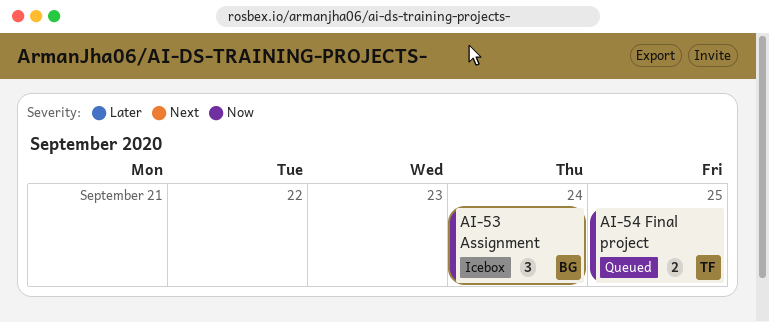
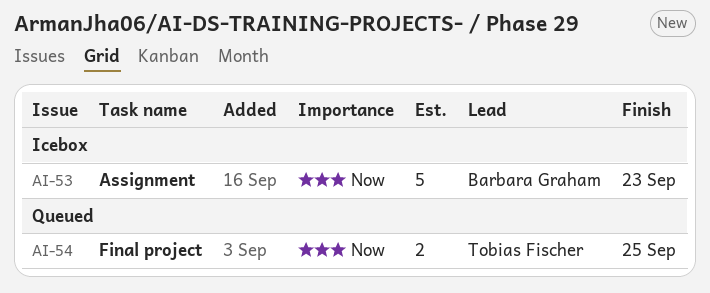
AI-53, estimate: 3 -> 5
AI-53, due: Sep 24 -> Sep 23

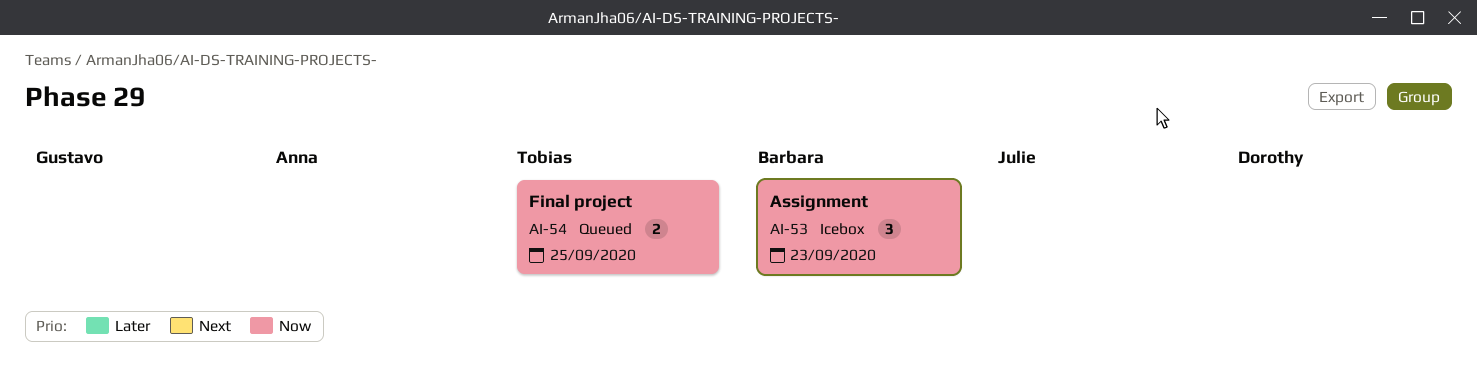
AI-53, estimate: 5 -> 3

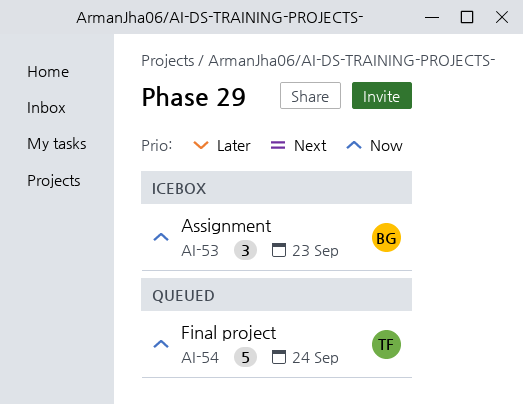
AI-54, estimate: 2 -> 5
AI-54, due: Sep 25 -> Sep 24

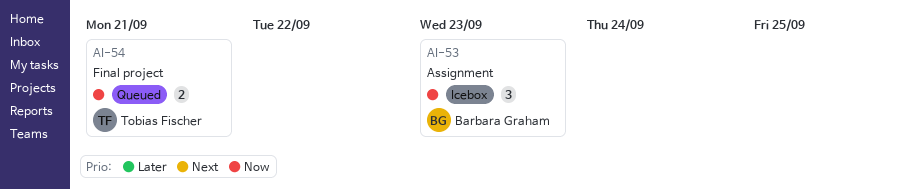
AI-54, estimate: 5 -> 2
AI-54, due: Sep 24 -> Sep 21

